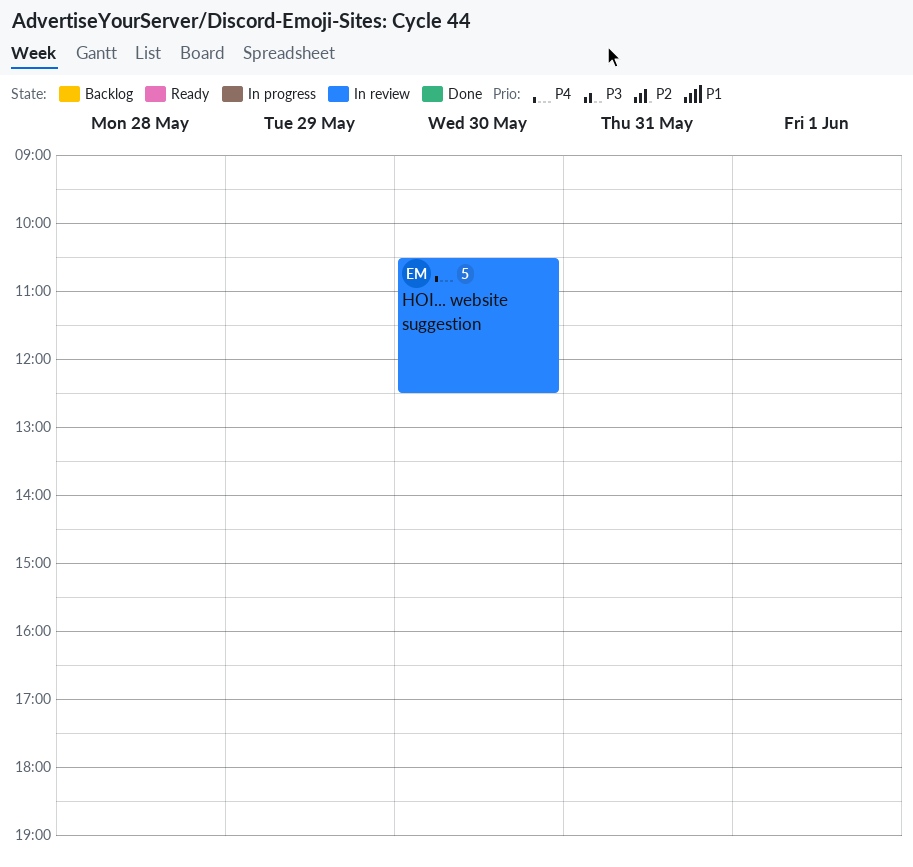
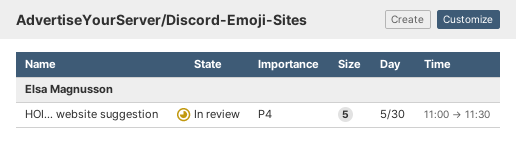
HOI... website suggestion, begins: 10:30 -> 11:00
HOI... website suggestion, ends: 12:30 -> 11:30

